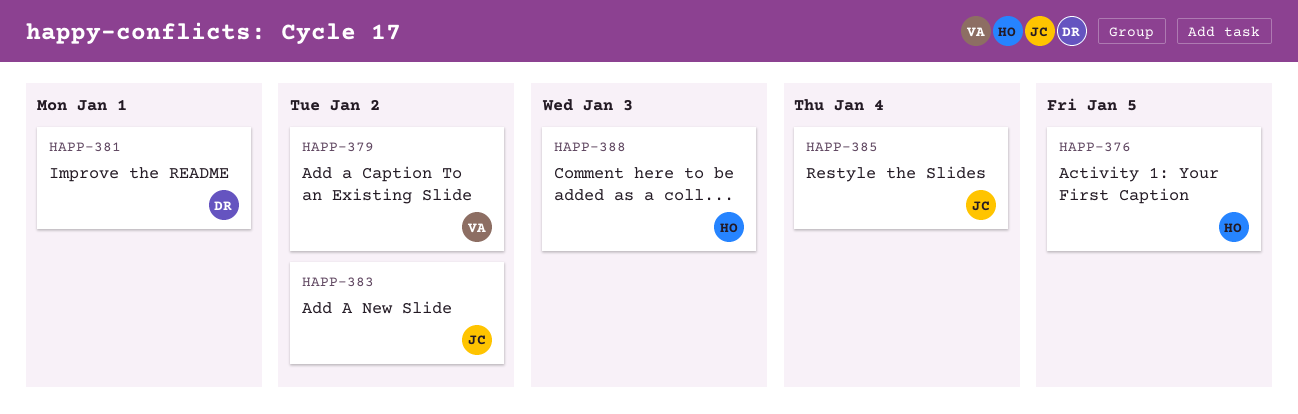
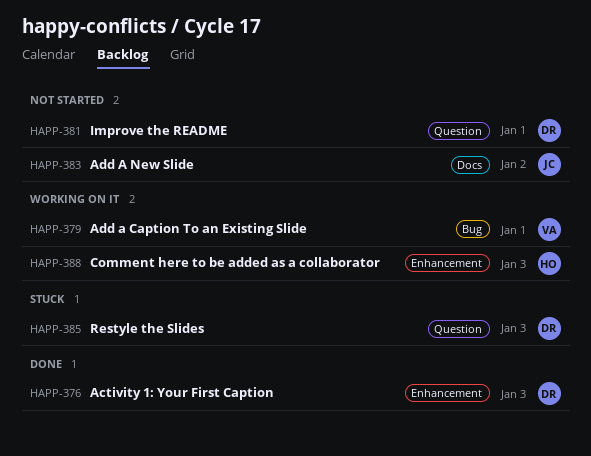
HAPP-376, owner: HO -> DR
HAPP-376, due: Jan 5 -> Jan 3
HAPP-379, due: Jan 2 -> Jan 1
HAPP-385, owner: JC -> DR
HAPP-385, due: Jan 4 -> Jan 3

